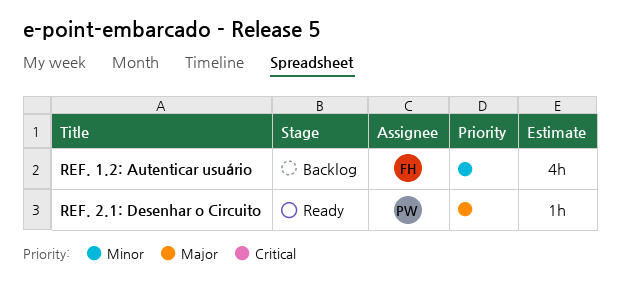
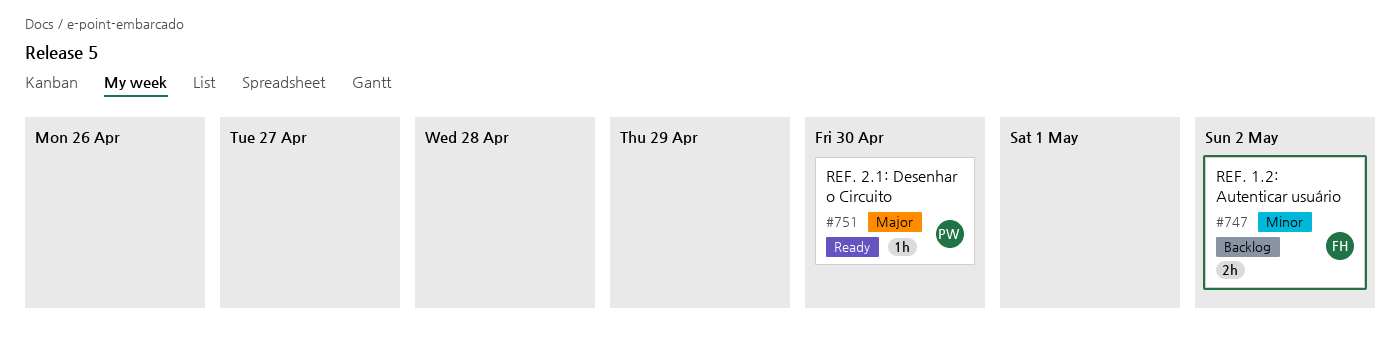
REF. 1.2: Autenticar usuário, estimate: 4h -> 2h

